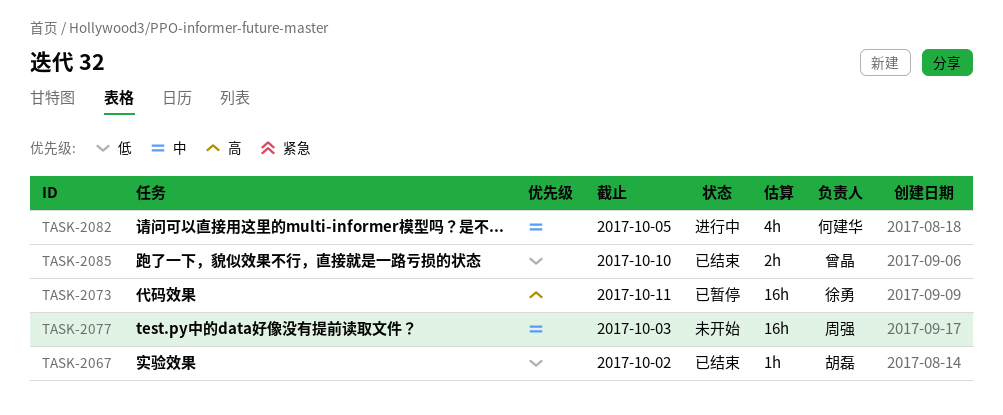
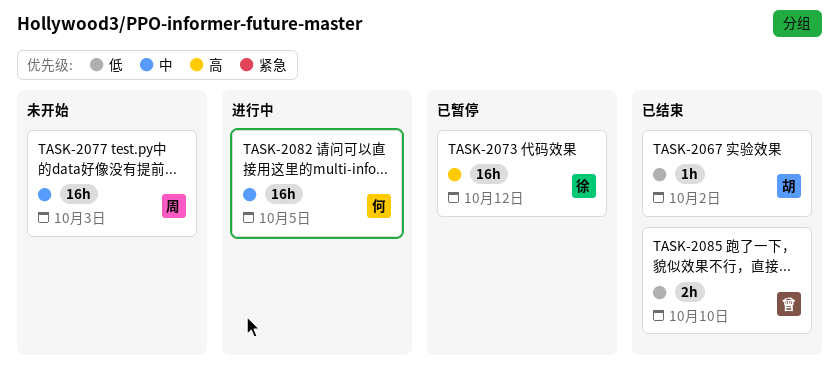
TASK-2073, due: Oct 11 -> Oct 12
TASK-2082, estimate: 4h -> 16h

